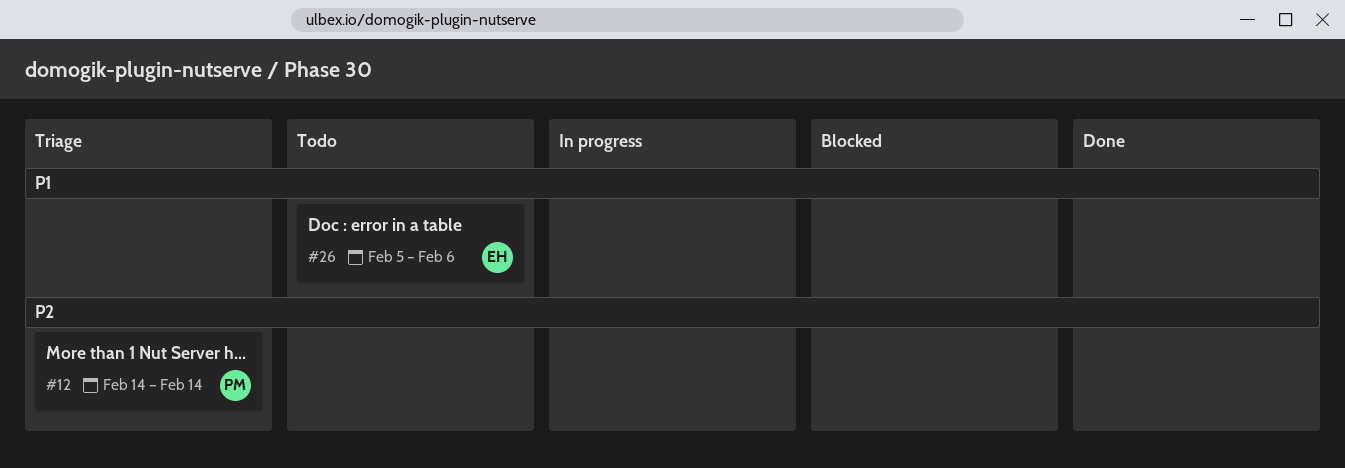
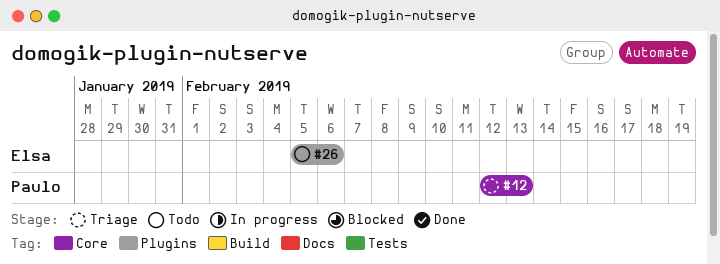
#12, start: Feb 14 -> Feb 12
#12, due: Feb 14 -> Feb 13

